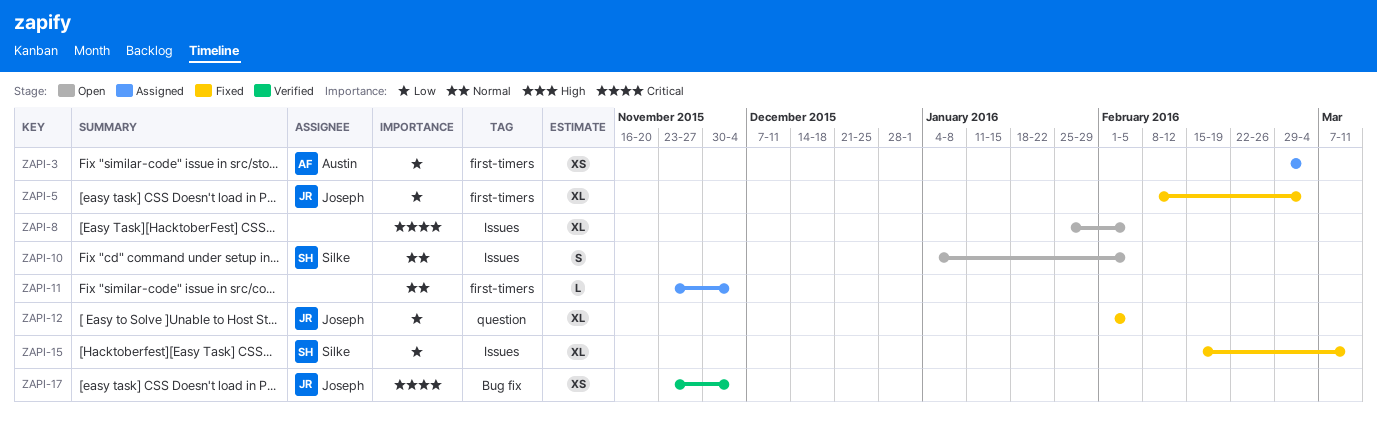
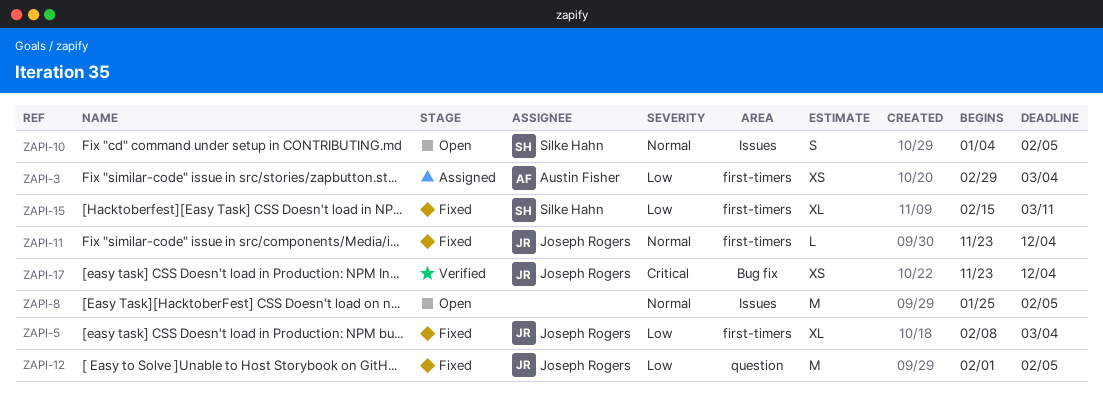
ZAPI-8, priority: Critical -> Normal
ZAPI-8, estimate: XL -> M
ZAPI-11, status: Assigned -> Fixed
ZAPI-11, owner: none -> Joseph Rogers
ZAPI-12, estimate: XL -> M
ZAPI-15, label: Issues -> first-timers

